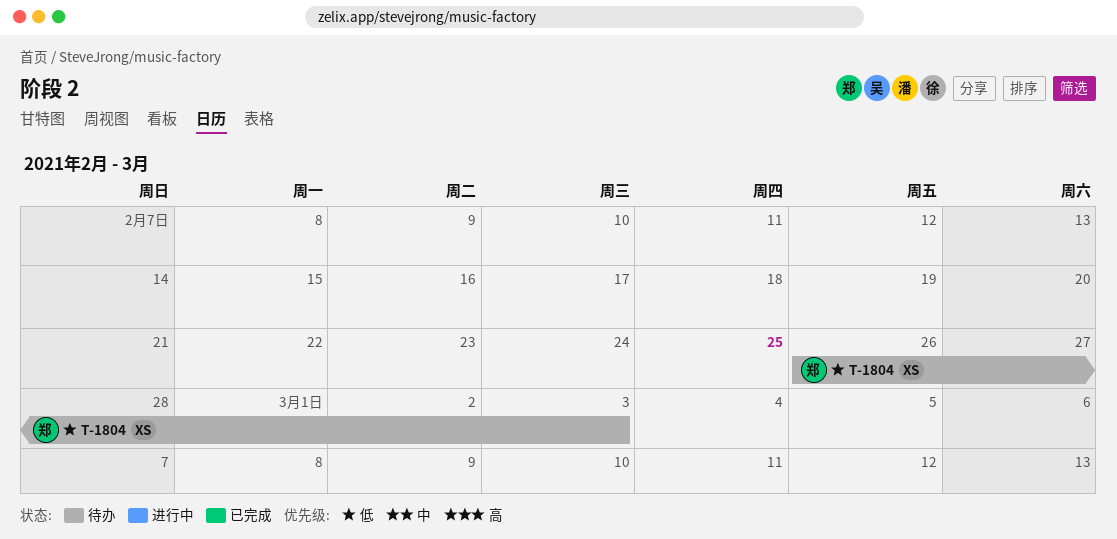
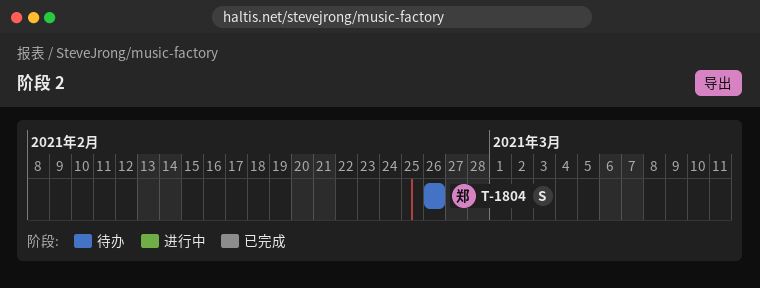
T-1804, estimate: XS -> S
T-1804, due: Mar 3 -> Feb 26

